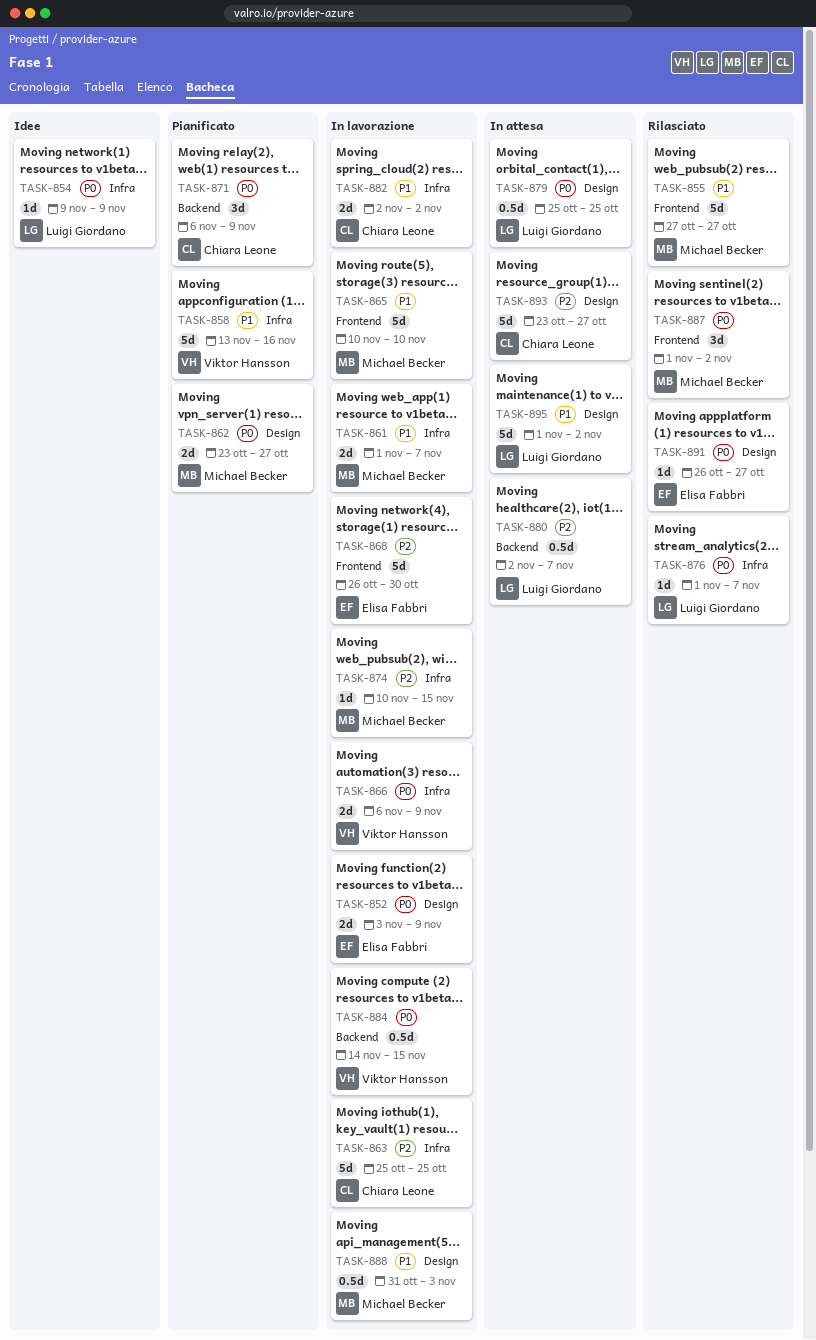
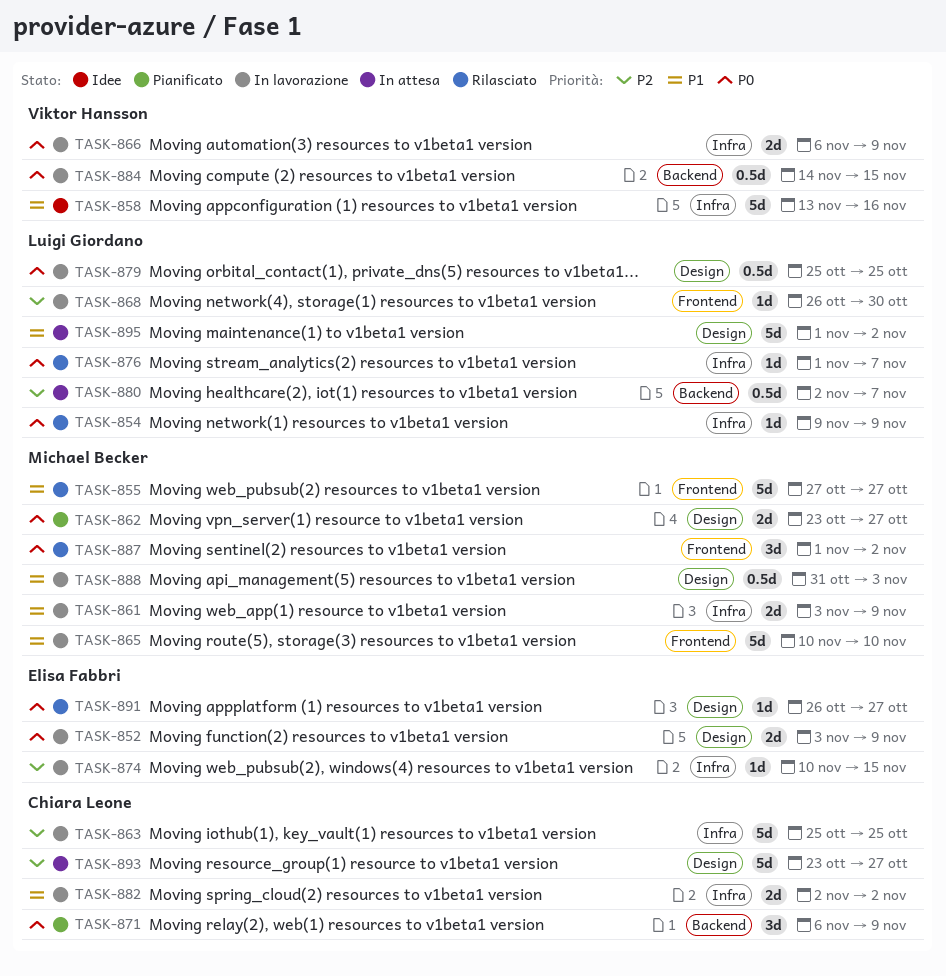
TASK-854, status: Idee -> Rilasciato
TASK-858, status: Pianificato -> Idee
TASK-861, start: Nov 1 -> Nov 3
TASK-861, due: Nov 7 -> Nov 9
TASK-868, owner: Elisa Fabbri -> Luigi Giordano
TASK-868, estimate: 5d -> 1d
TASK-874, owner: Michael Becker -> Elisa Fabbri
TASK-879, status: In attesa -> In lavorazione

